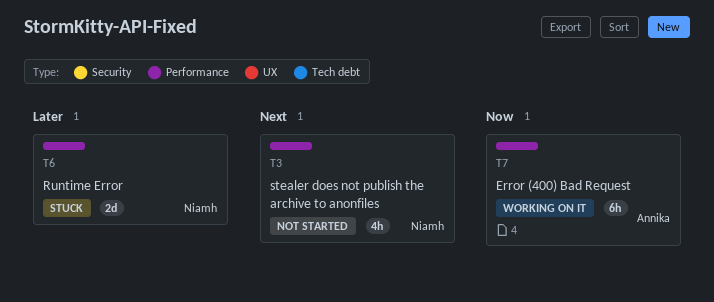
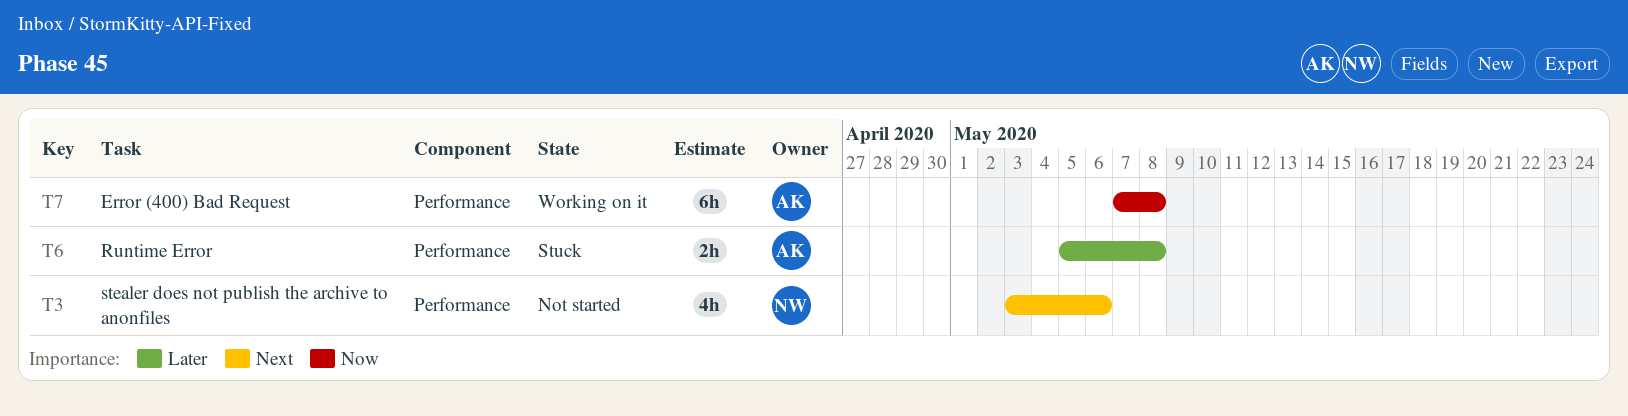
T6, owner: Niamh -> Annika
T6, estimate: 2d -> 2h

